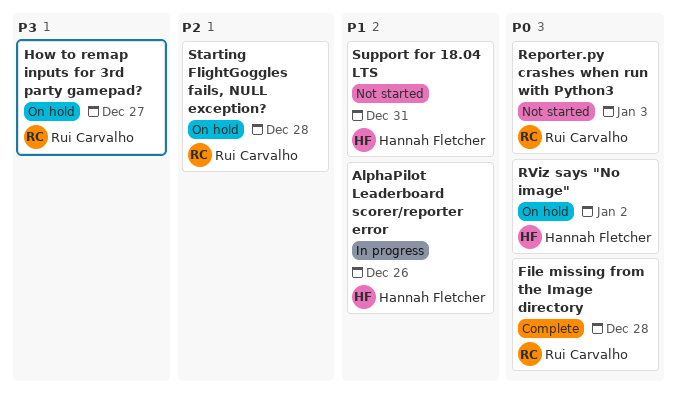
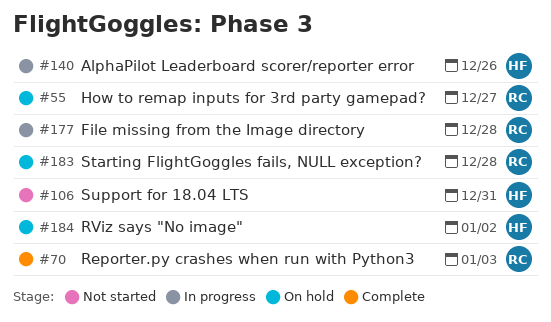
File missing from the Image directory, status: Complete -> In progress
Reporter.py crashes when run with Python3, status: Not started -> Complete

